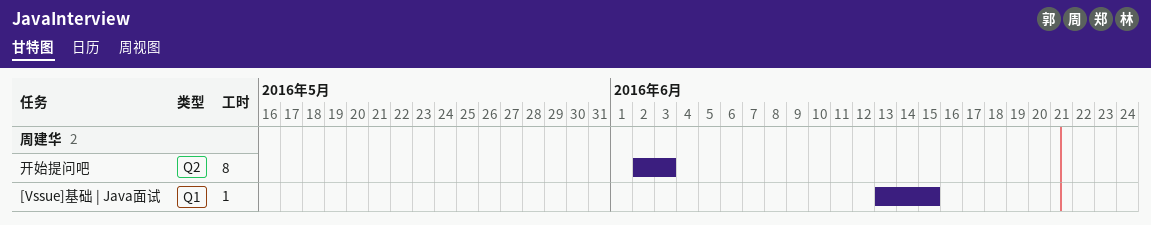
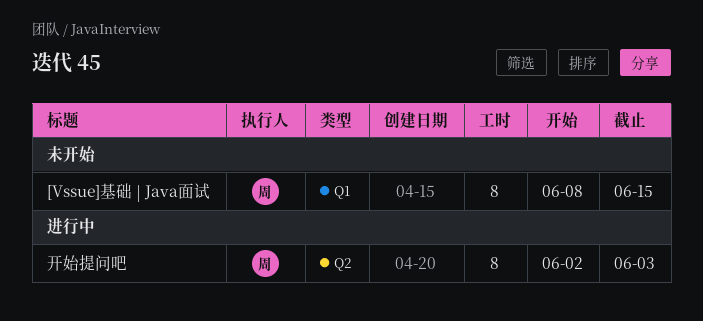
[Vssue]基础 | Java面试, estimate: 1 -> 8
[Vssue]基础 | Java面试, start: Jun 13 -> Jun 8

